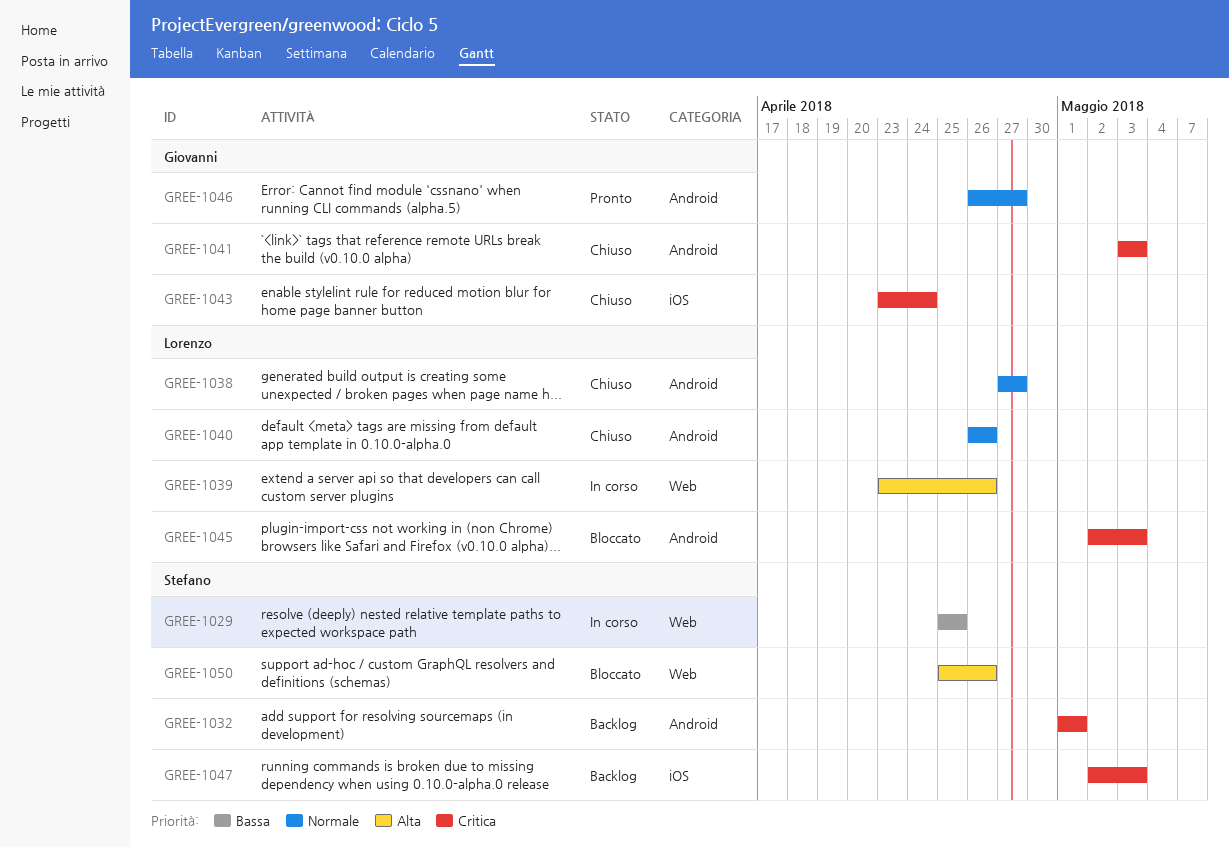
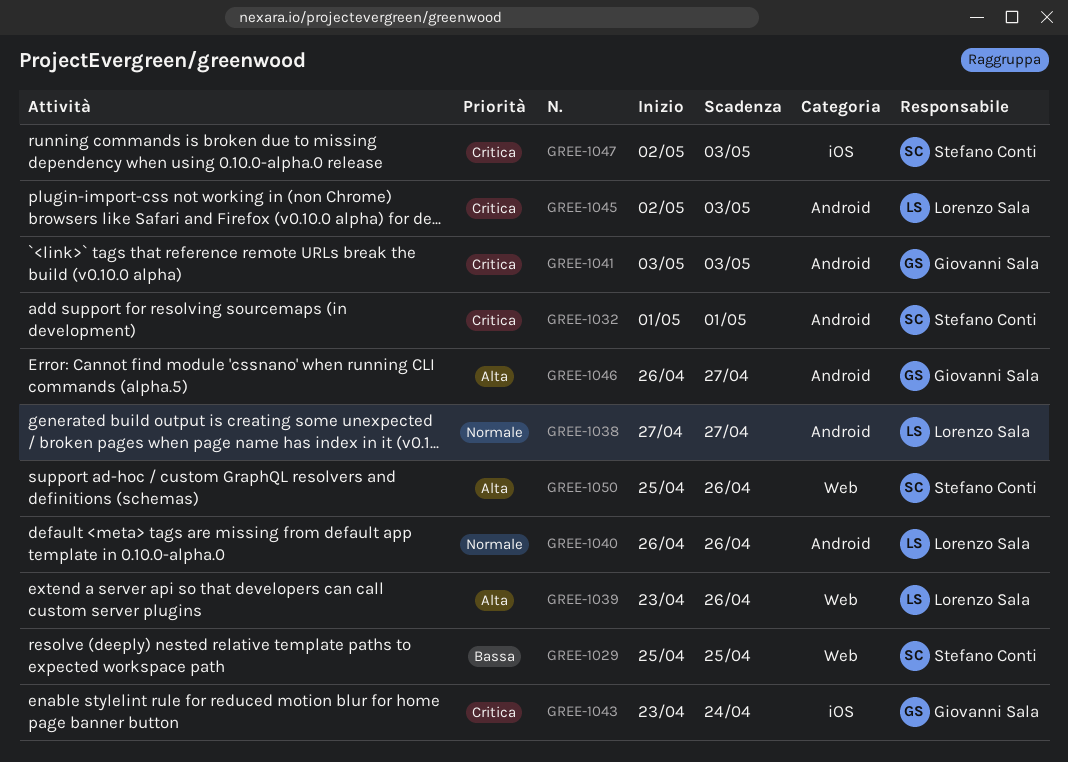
GREE-1046, priority: Normale -> Alta

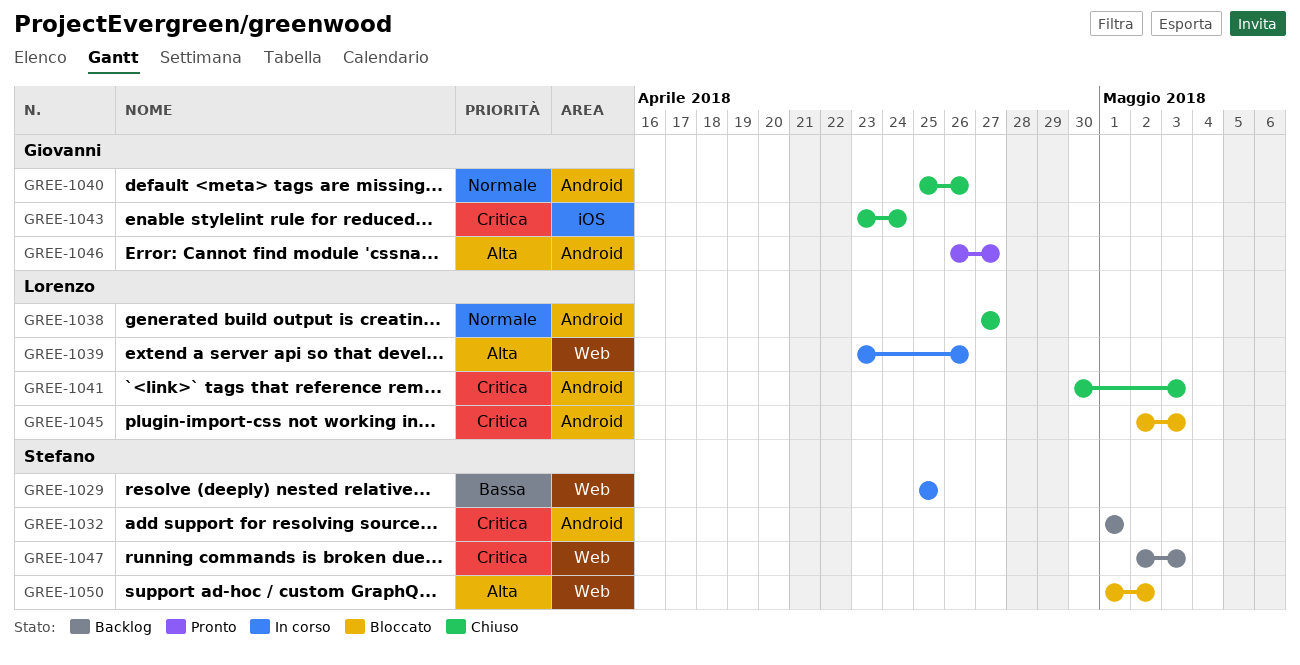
GREE-1040, owner: Lorenzo Sala -> Giovanni Sala
GREE-1040, start: Apr 26 -> Apr 25
GREE-1041, owner: Giovanni Sala -> Lorenzo Sala
GREE-1041, start: May 3 -> Apr 30
GREE-1047, label: iOS -> Web
GREE-1050, start: Apr 25 -> May 1
GREE-1050, due: Apr 26 -> May 2

